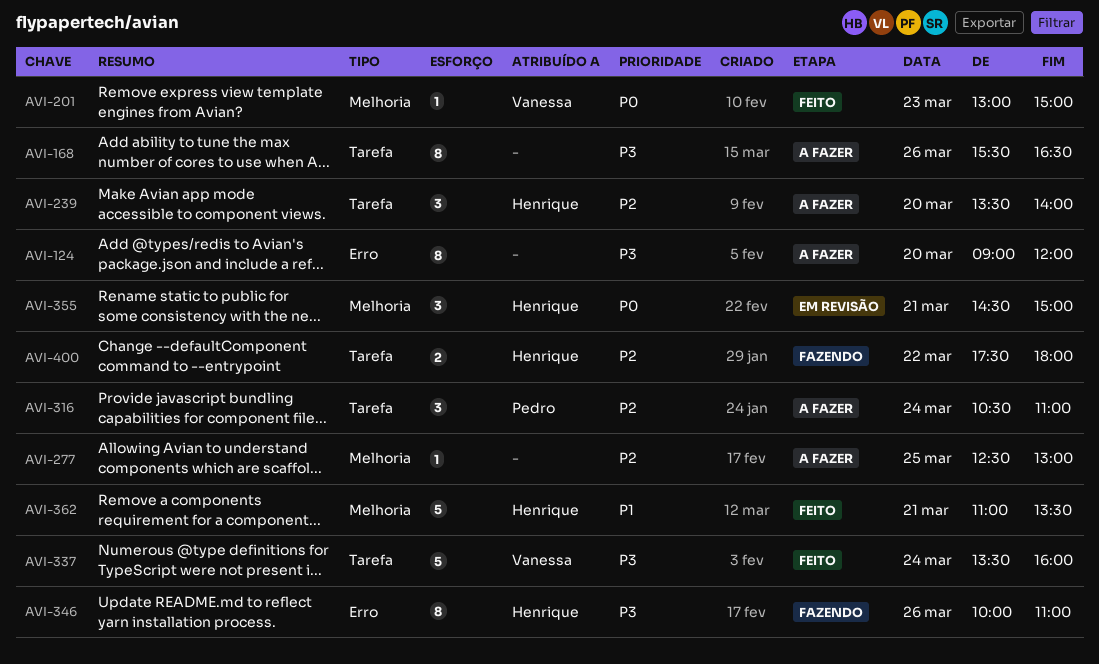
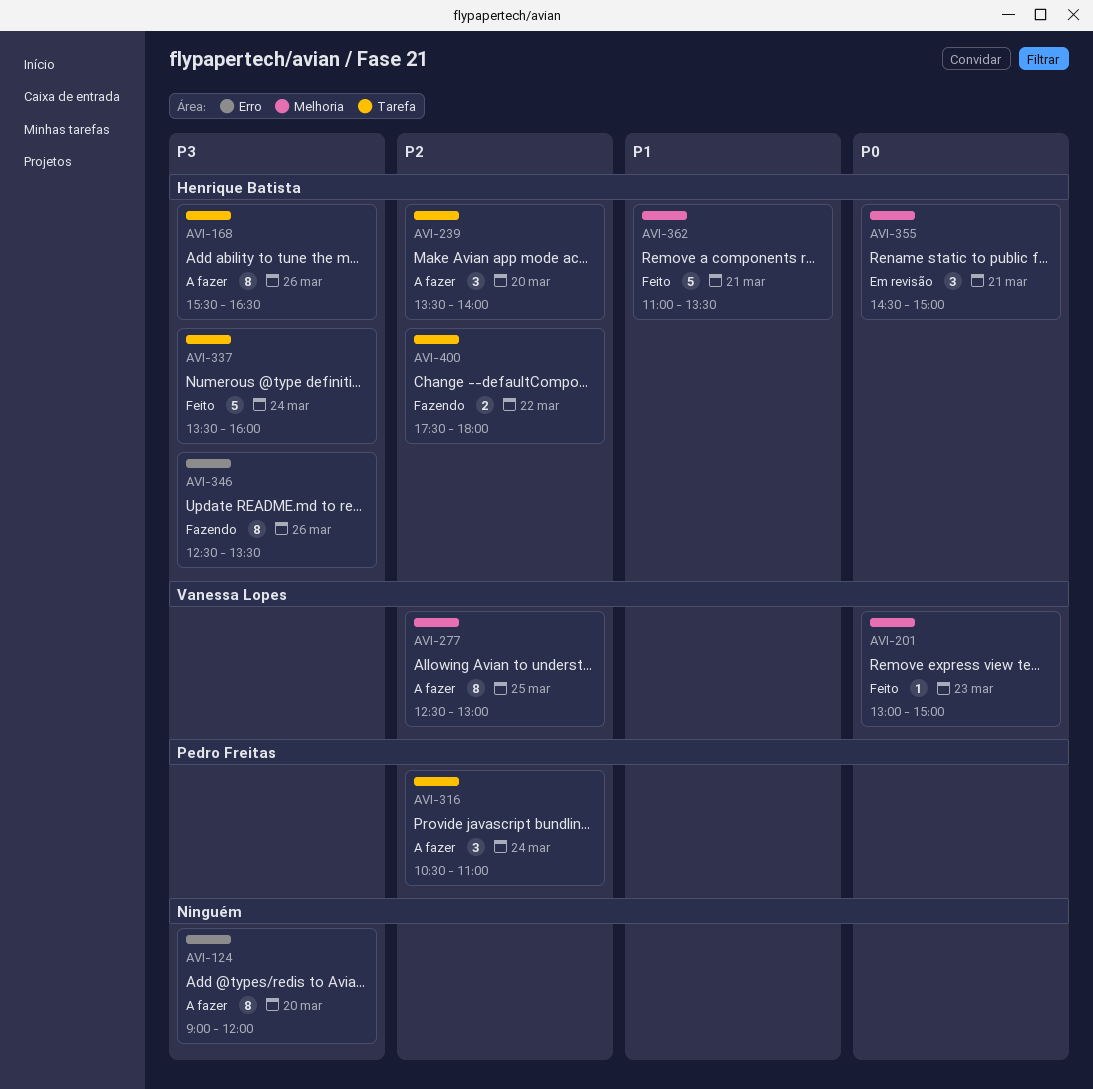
AVI-168, owner: none -> Henrique Batista
AVI-277, owner: none -> Vanessa Lopes
AVI-277, estimate: 1 -> 8
AVI-337, owner: Vanessa Lopes -> Henrique Batista
AVI-346, begins: 10:00 -> 12:30
AVI-346, ends: 11:00 -> 13:30

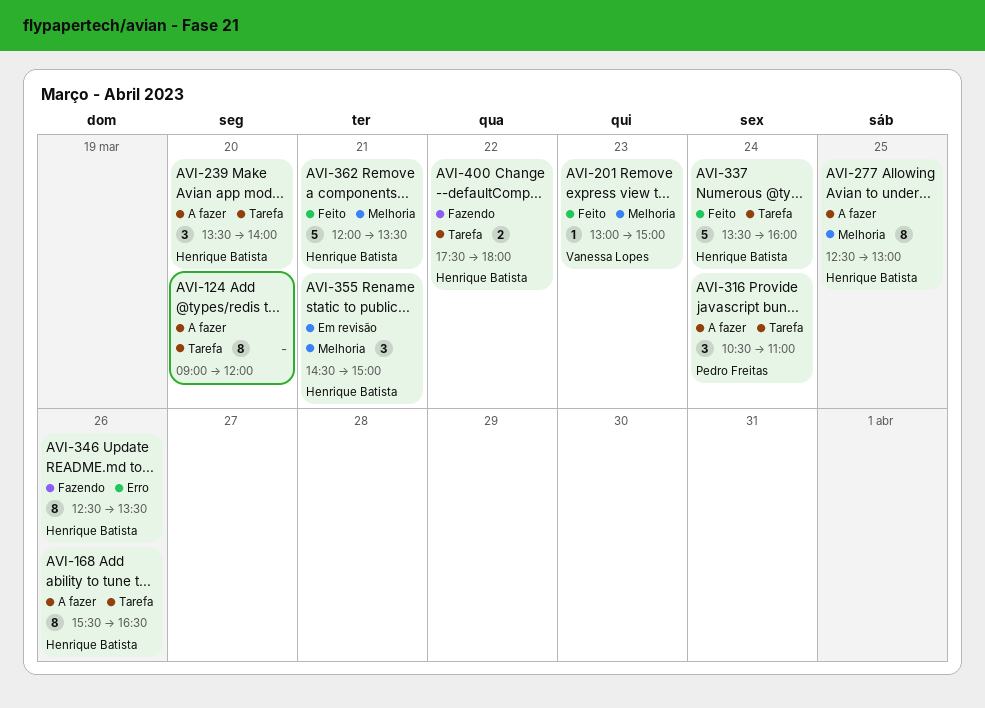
AVI-124, label: Erro -> Tarefa
AVI-277, owner: Vanessa Lopes -> Henrique Batista
AVI-362, begins: 11:00 -> 12:00

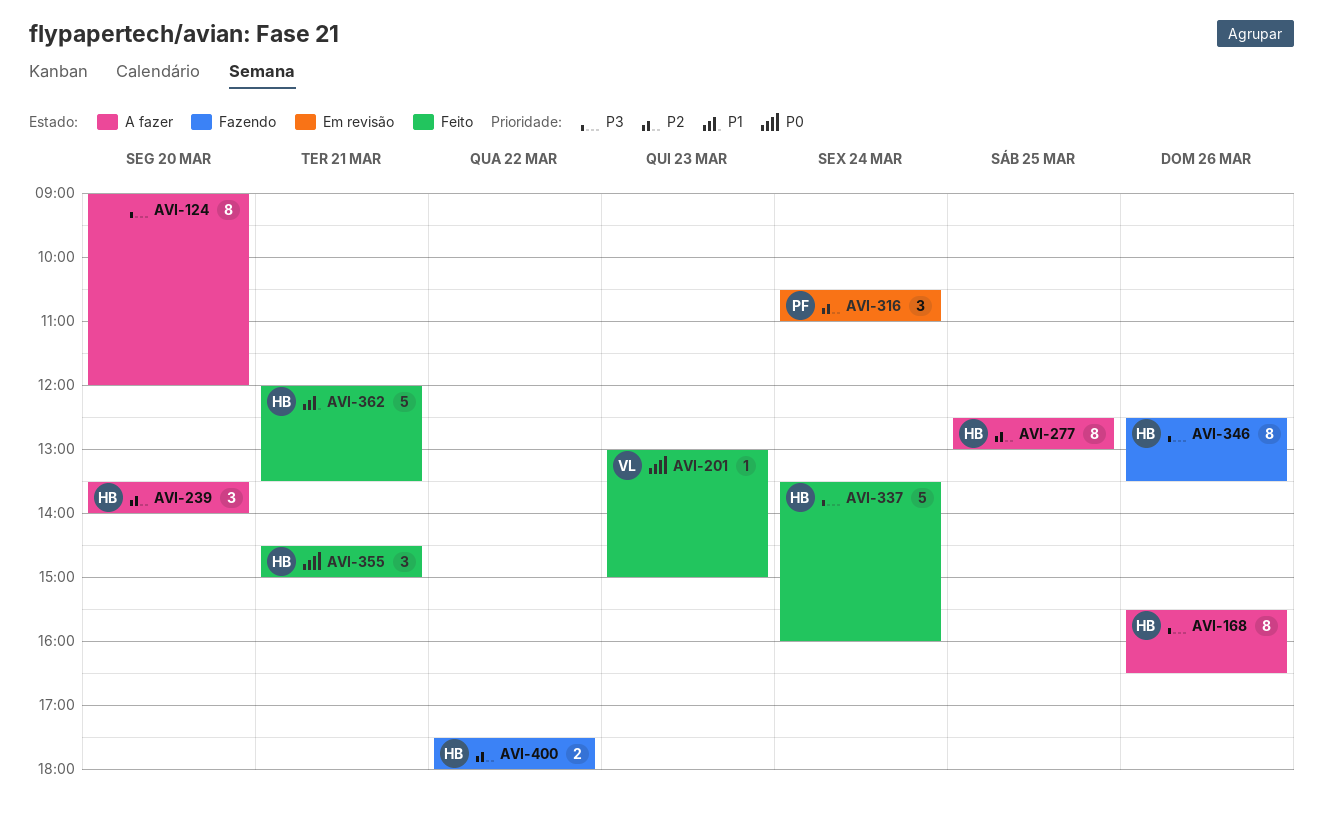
AVI-316, status: A fazer -> Em revisão
AVI-355, status: Em revisão -> Feito

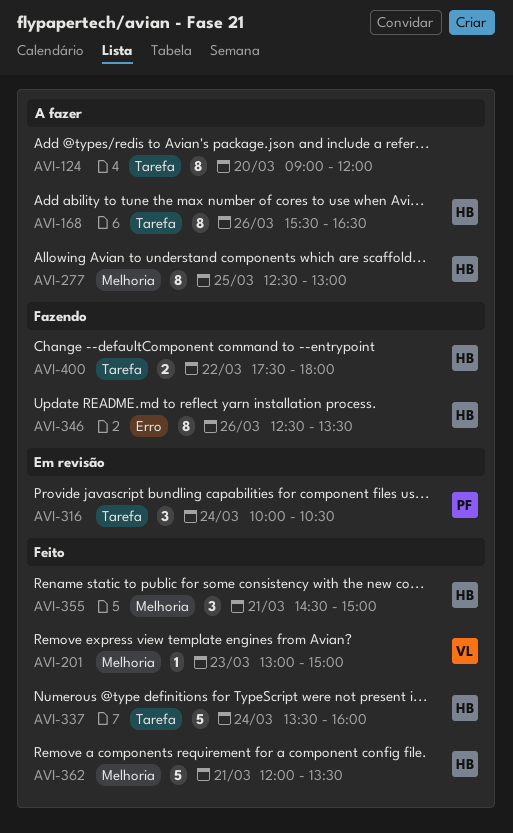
AVI-239: present -> none
AVI-316, begins: 10:30 -> 10:00
AVI-316, ends: 11:00 -> 10:30

